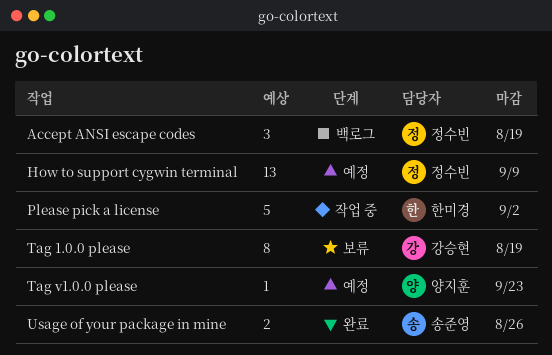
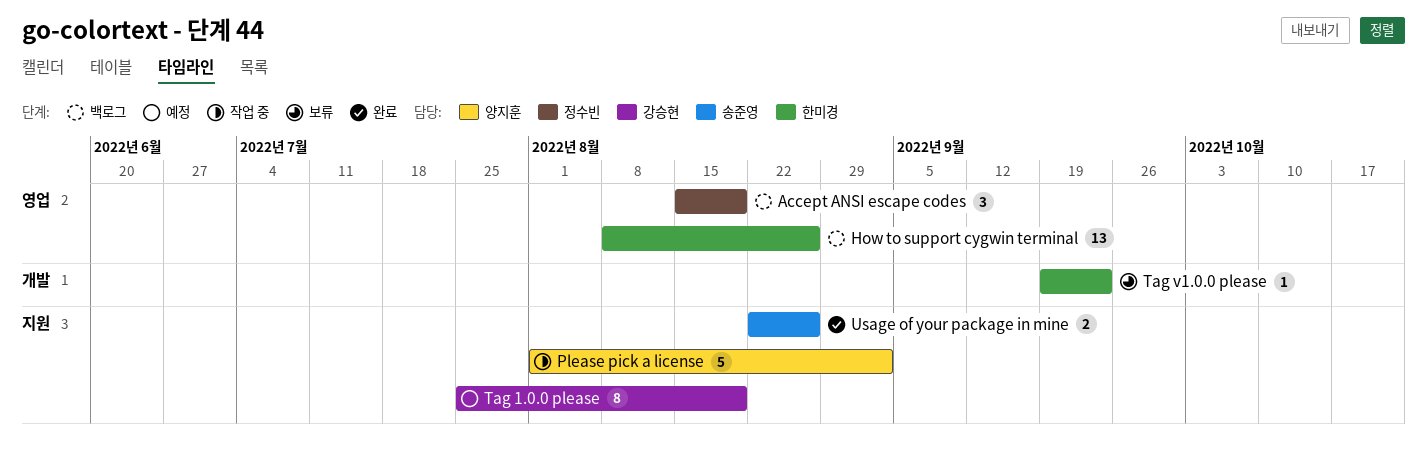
How to support cygwin terminal, status: 예정 -> 백로그
How to support cygwin terminal, owner: 정수빈 -> 한미경
How to support cygwin terminal, due: Sep 9 -> Aug 26
Please pick a license, owner: 한미경 -> 양지훈
Tag 1.0.0 please, status: 보류 -> 예정
Tag v1.0.0 please, status: 예정 -> 보류
Tag v1.0.0 please, owner: 양지훈 -> 한미경

